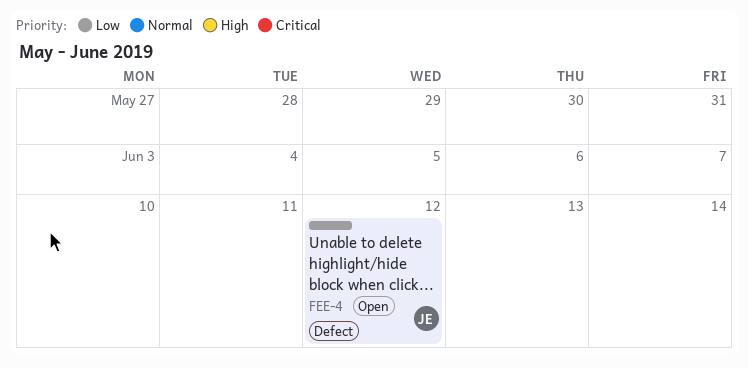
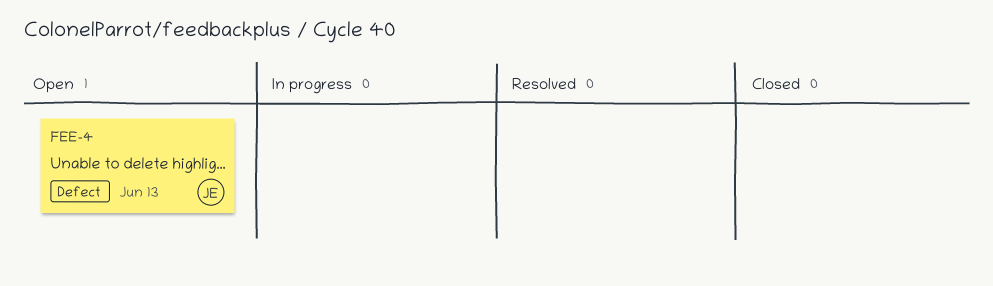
FEE-4, due: Jun 12 -> Jun 13

